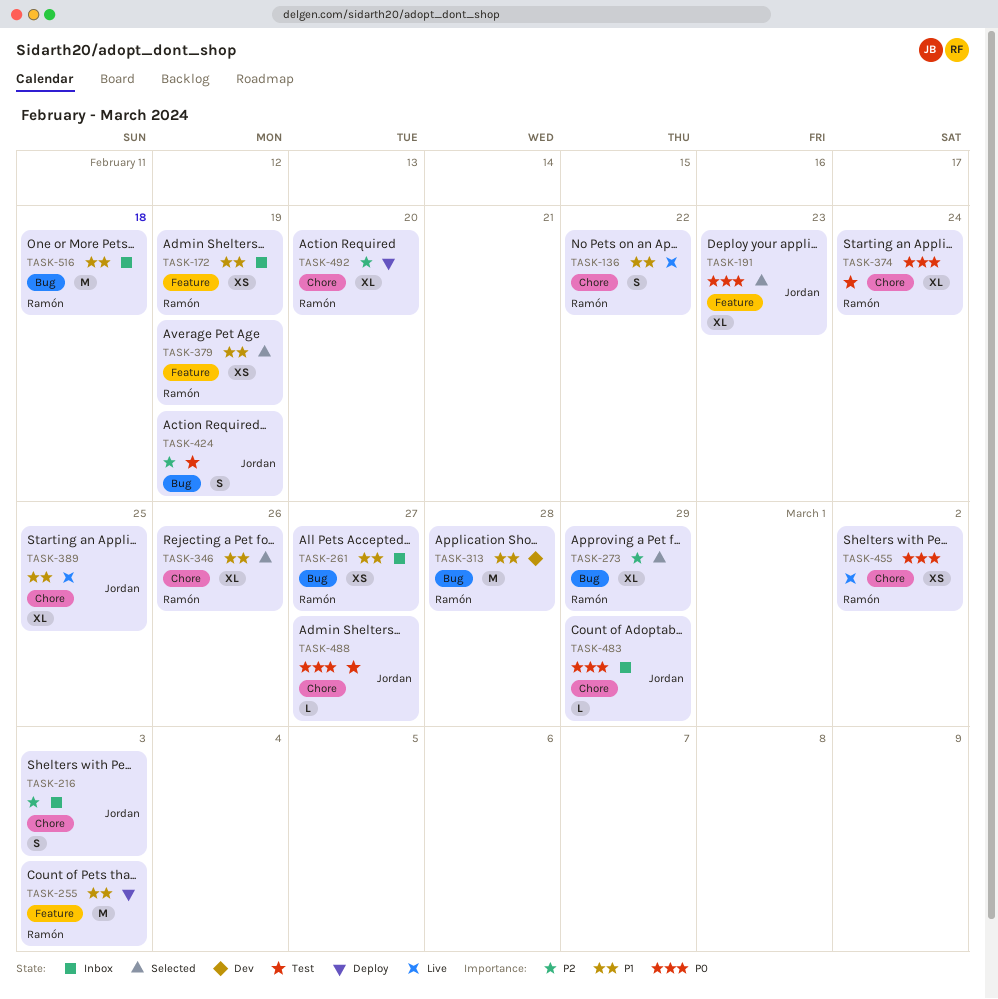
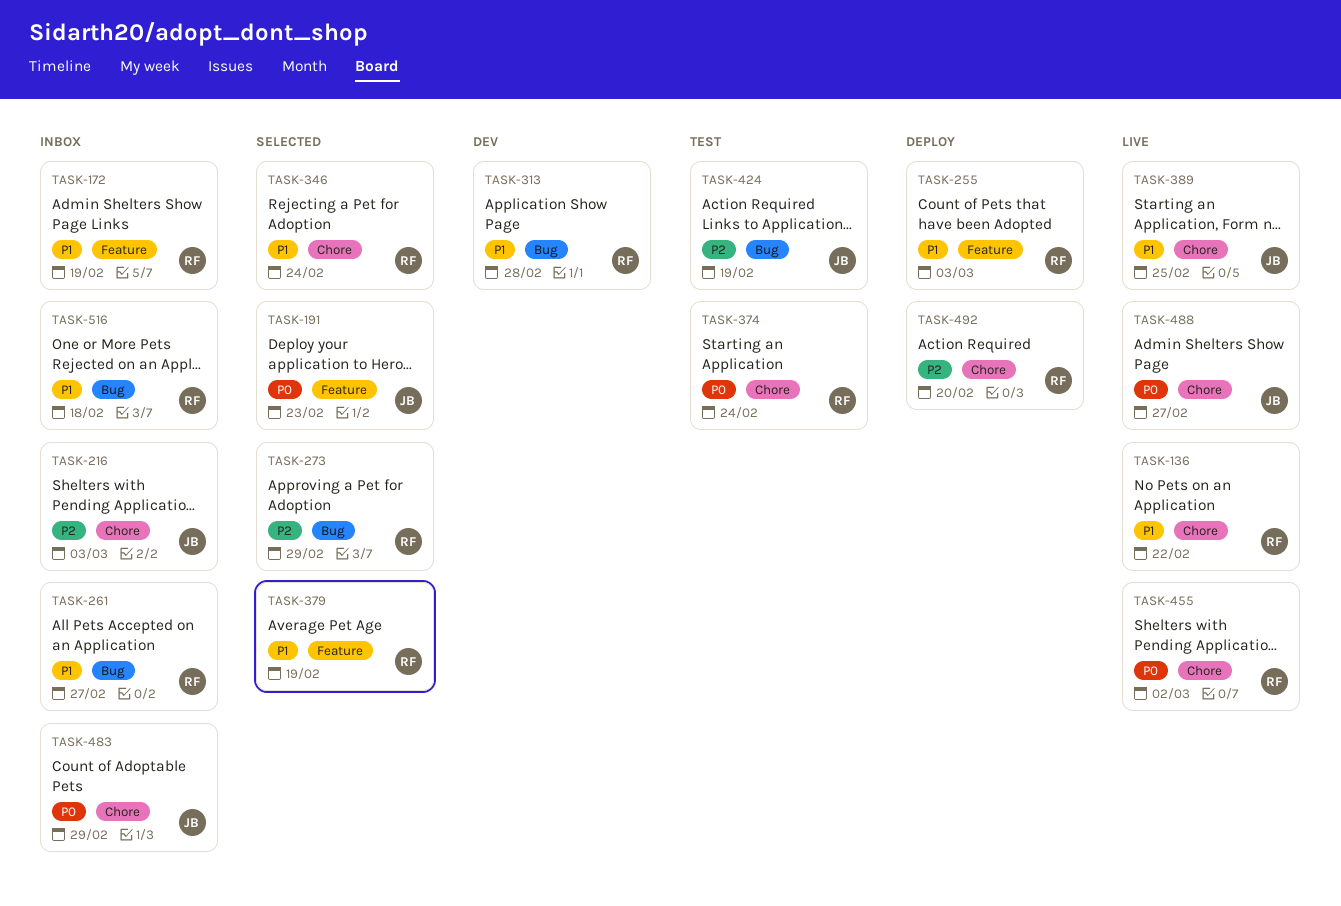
TASK-346, due: Feb 26 -> Feb 24
TASK-488, status: Test -> Live

